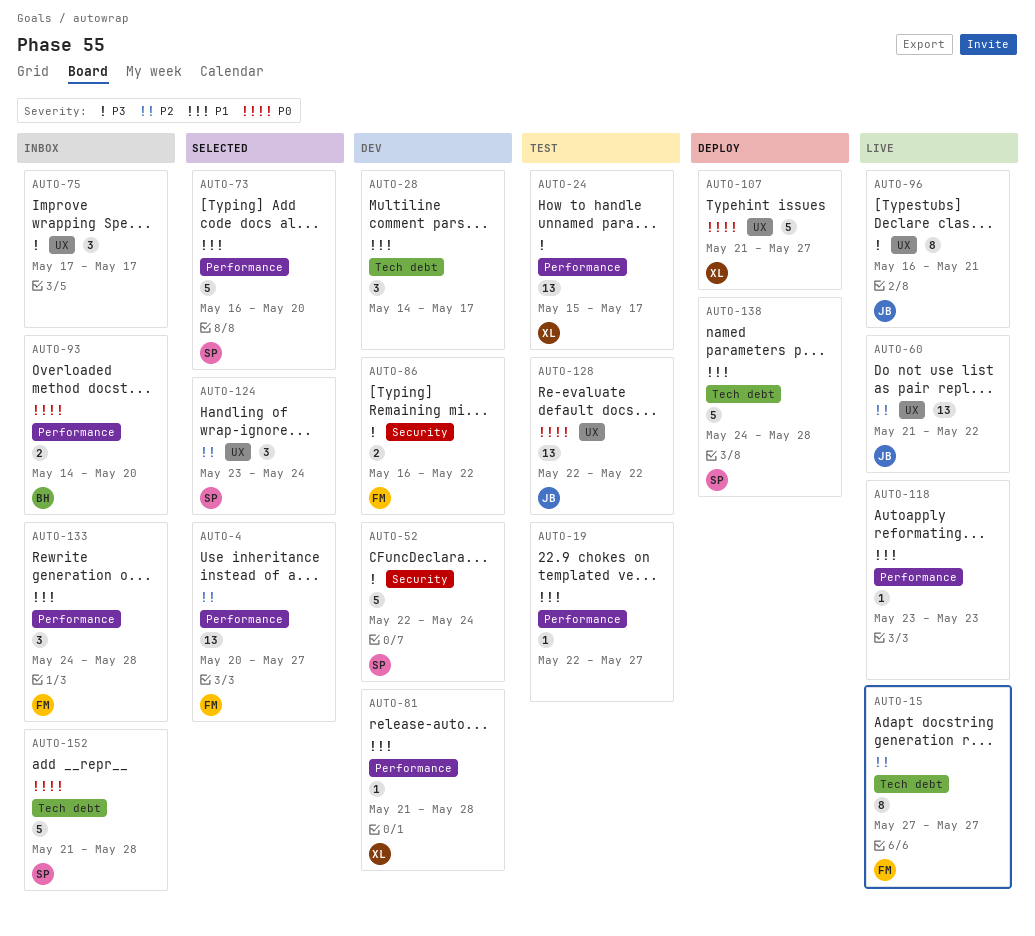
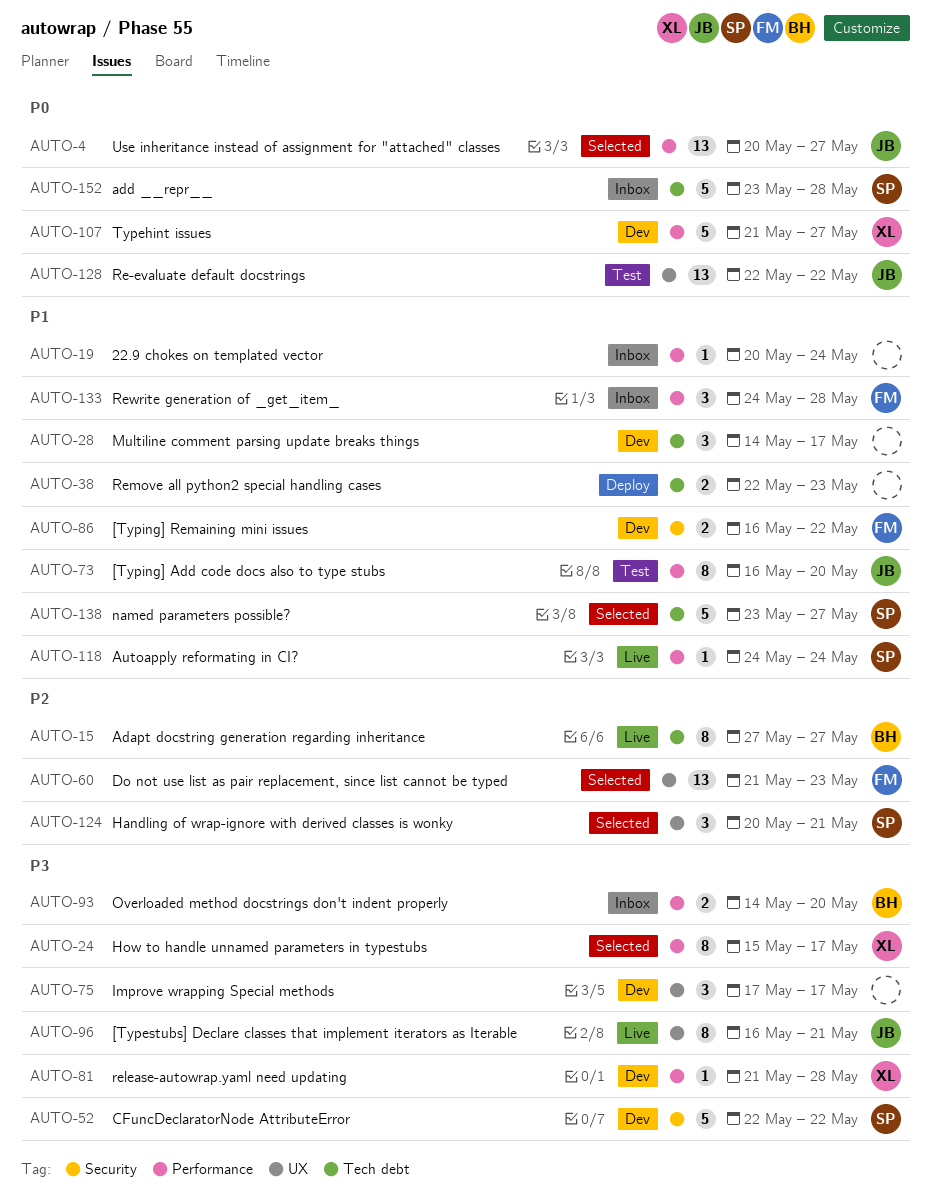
AUTO-4, owner: FM -> JB
AUTO-4, priority: P2 -> P0
AUTO-15, owner: FM -> BH
AUTO-19, status: Test -> Inbox
AUTO-19, start: May 22 -> May 20
AUTO-19, due: May 27 -> May 24
AUTO-24, status: Test -> Selected
AUTO-24, estimate: 13 -> 8
AUTO-38: none -> present
AUTO-52, due: May 24 -> May 22
AUTO-60, status: Live -> Selected
AUTO-60, owner: JB -> FM
AUTO-60, due: May 22 -> May 23
AUTO-73, status: Selected -> Test
AUTO-73, owner: SP -> JB
AUTO-73, estimate: 5 -> 8
AUTO-75, status: Inbox -> Dev
AUTO-81, priority: P1 -> P3
AUTO-86, priority: P3 -> P1
AUTO-93, priority: P0 -> P3
AUTO-107, status: Deploy -> Dev
AUTO-107, label: UX -> Performance
AUTO-118, owner: none -> SP
AUTO-118, start: May 23 -> May 24
AUTO-118, due: May 23 -> May 24
AUTO-124, start: May 23 -> May 20
AUTO-124, due: May 24 -> May 21
AUTO-138, status: Deploy -> Selected
AUTO-138, start: May 24 -> May 23
AUTO-138, due: May 28 -> May 27
AUTO-152, start: May 21 -> May 23

